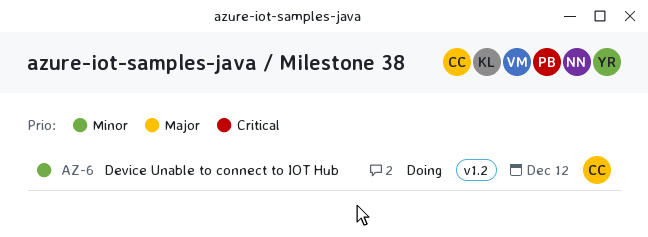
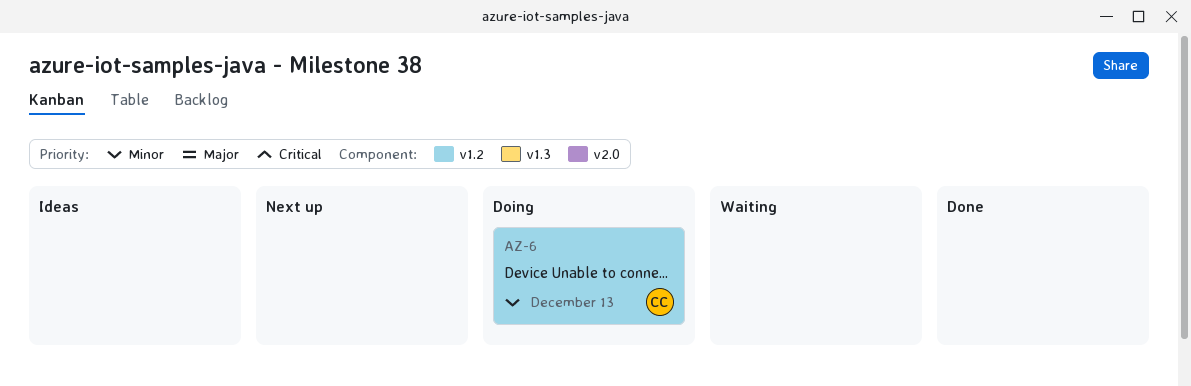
AZ-6, due: Dec 12 -> Dec 13

